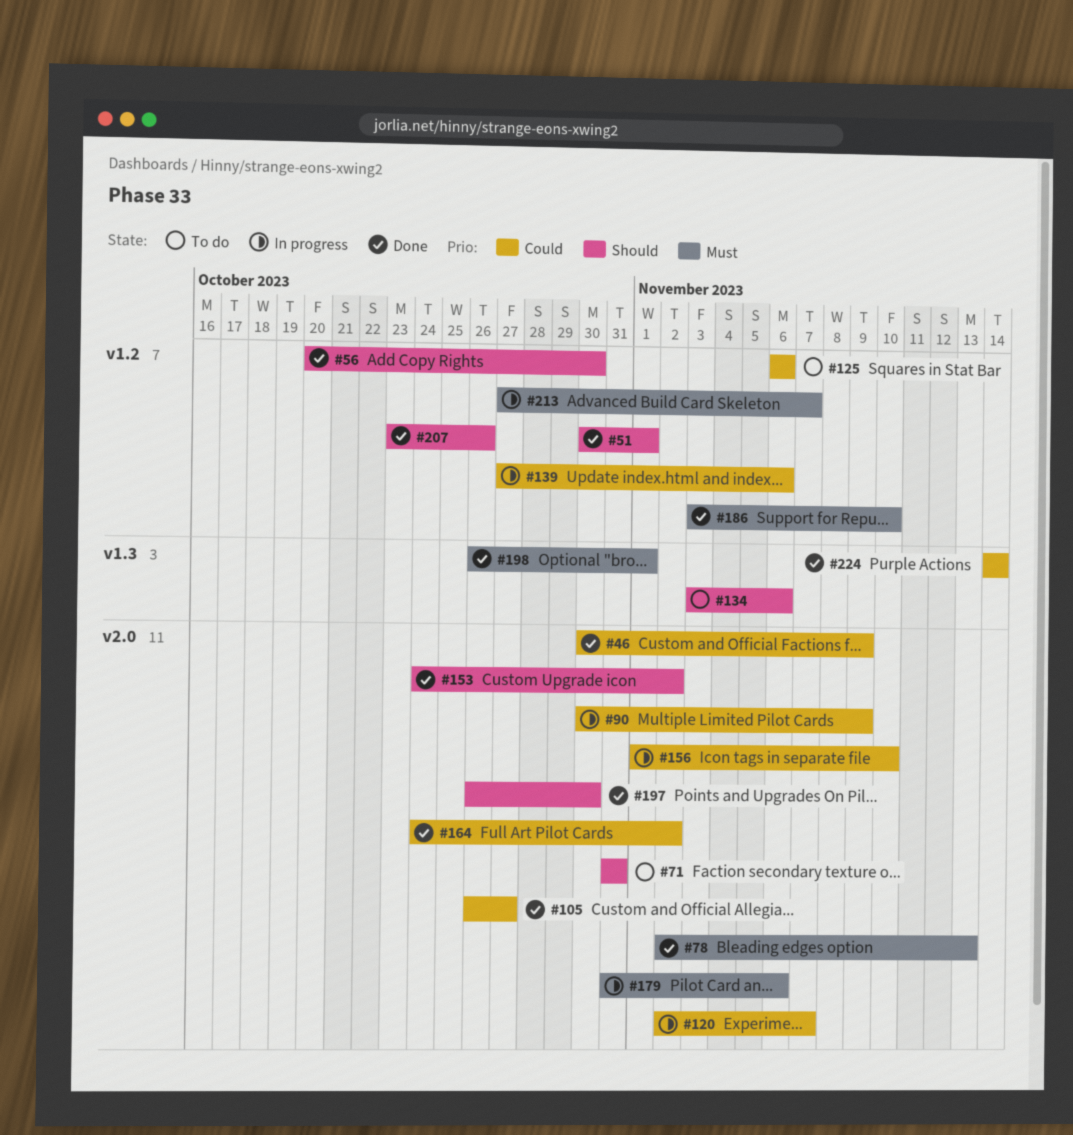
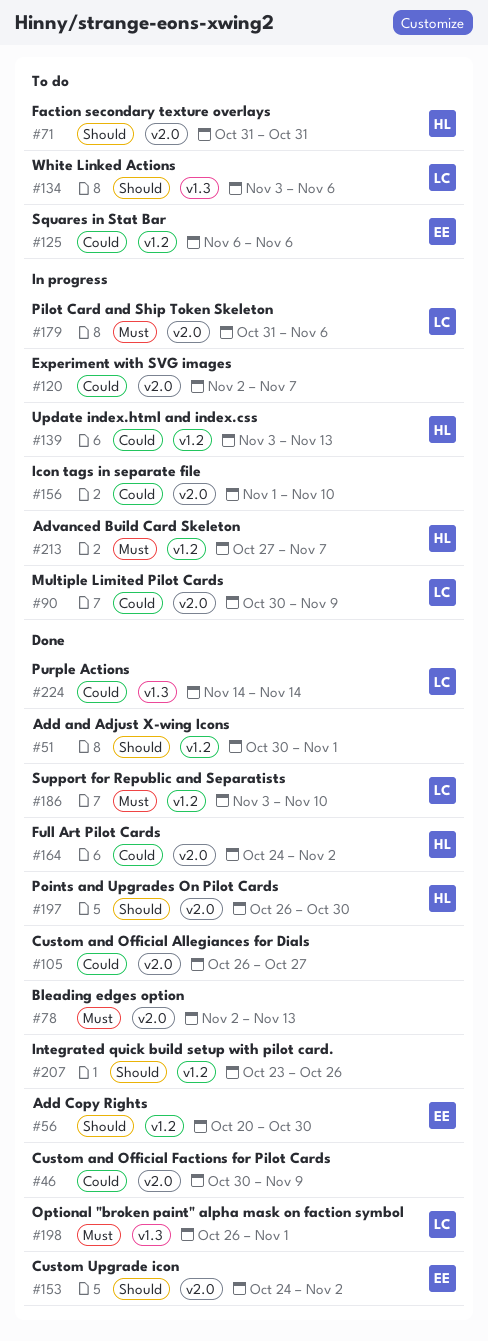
#139, start: Oct 27 -> Nov 3
#139, due: Nov 6 -> Nov 13

